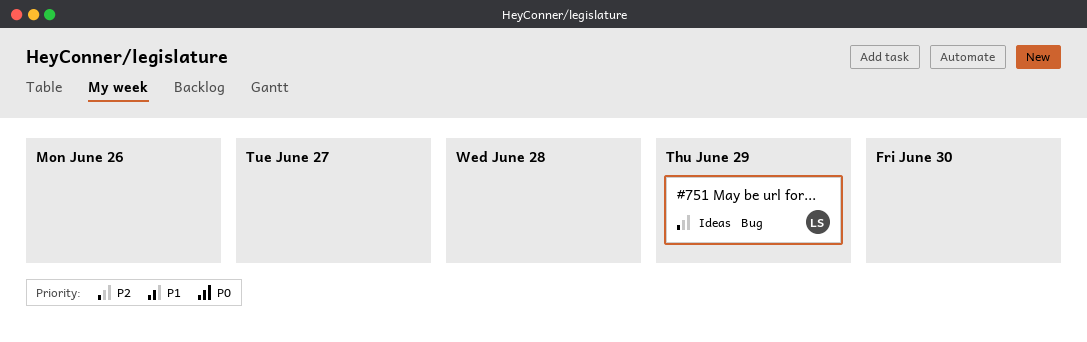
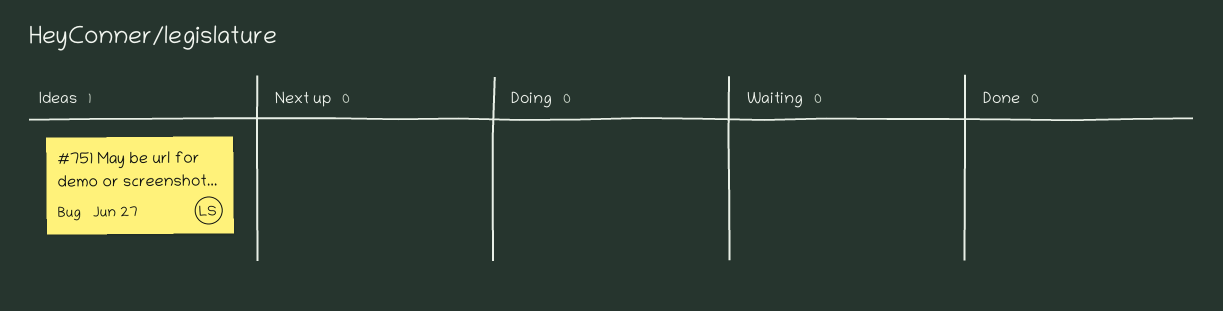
#751, due: Jun 29 -> Jun 27

